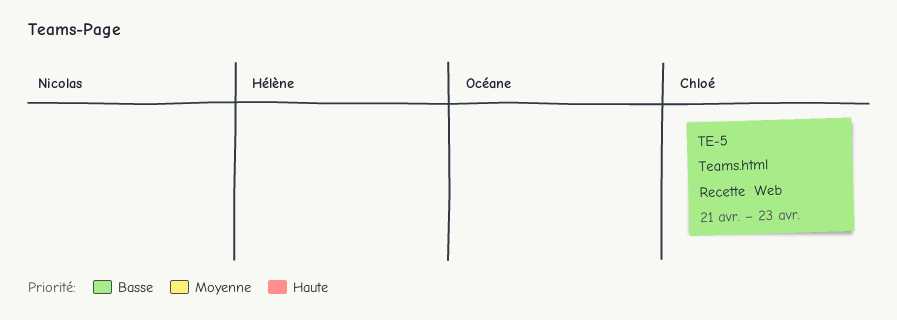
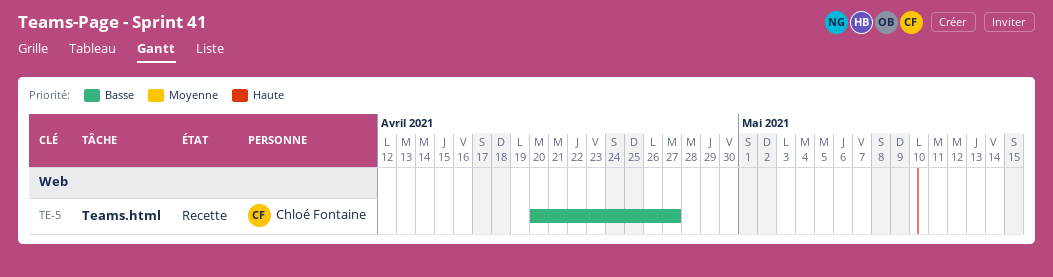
TE-5, start: Apr 21 -> Apr 20
TE-5, due: Apr 23 -> Apr 27

